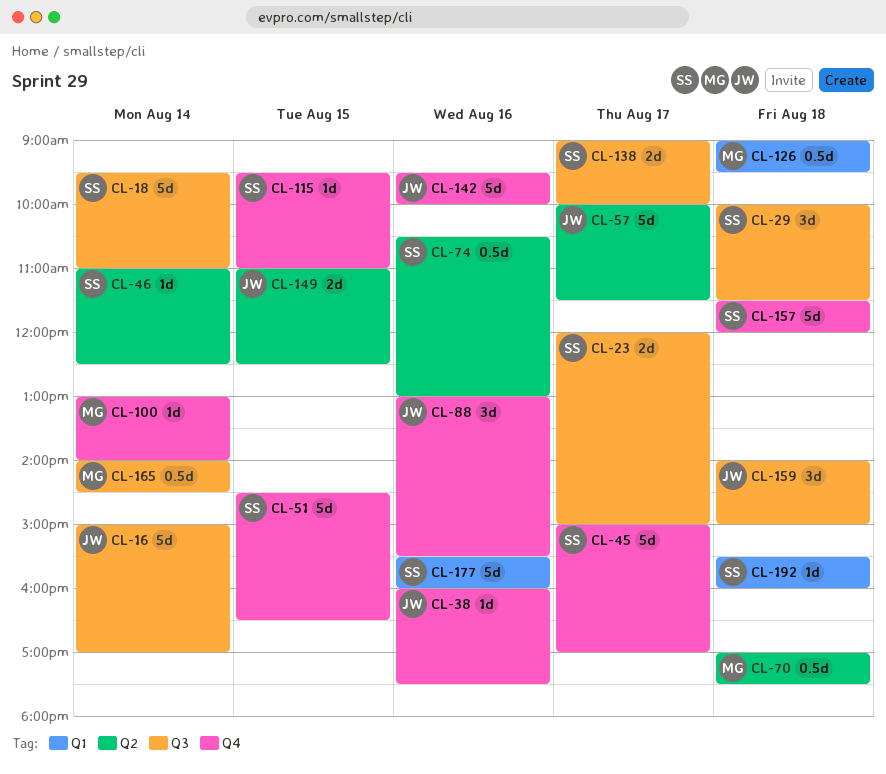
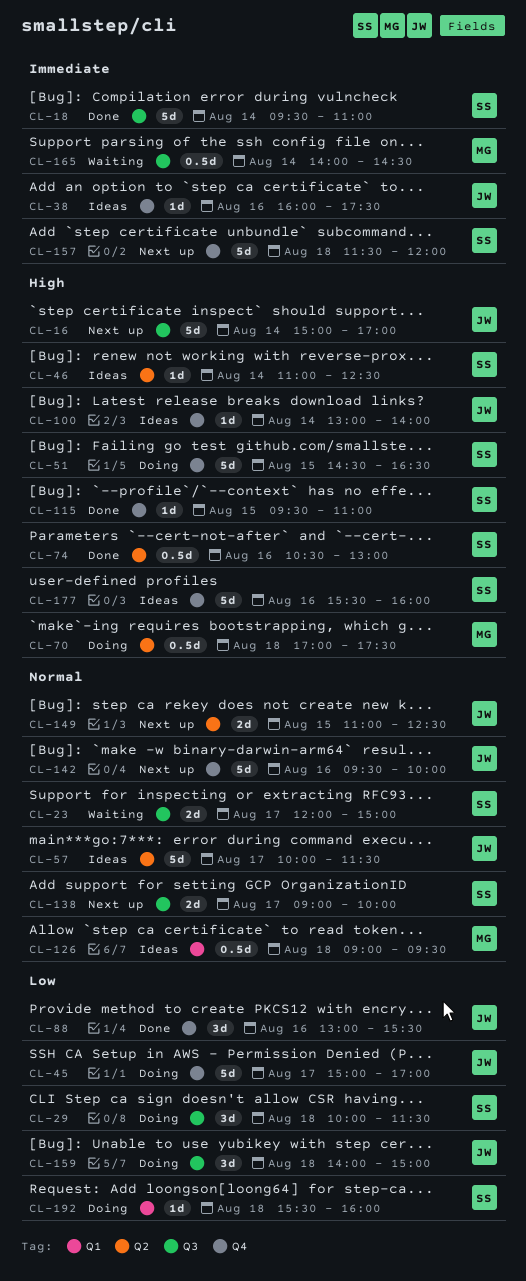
CL-45, owner: SS -> JW
CL-100, owner: MG -> JW
CL-177, label: Q1 -> Q4

